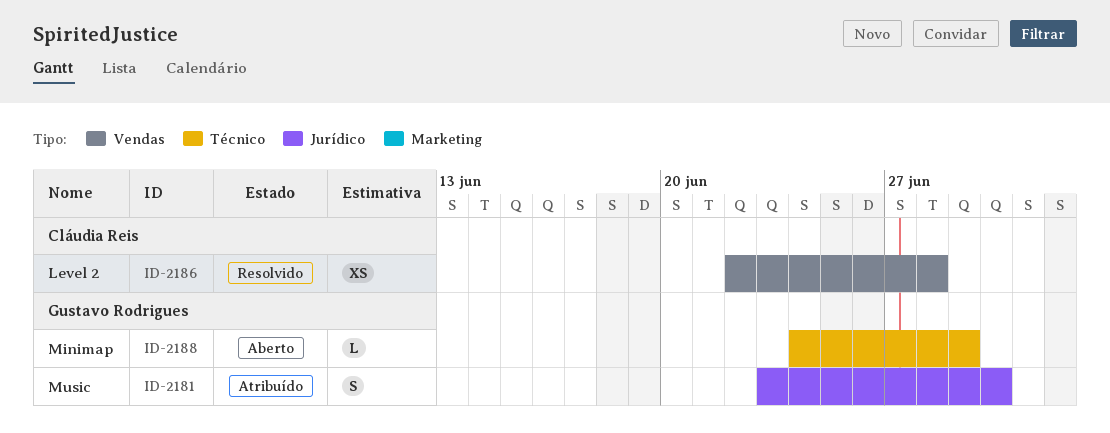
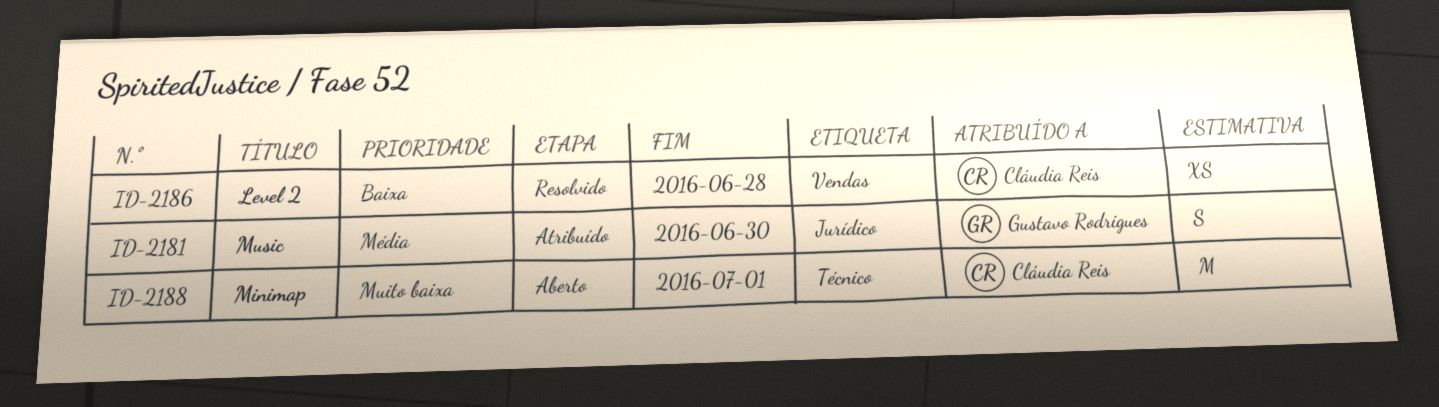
ID-2188, owner: Gustavo Rodrigues -> Cláudia Reis
ID-2188, estimate: L -> M
ID-2188, due: Jun 29 -> Jul 1

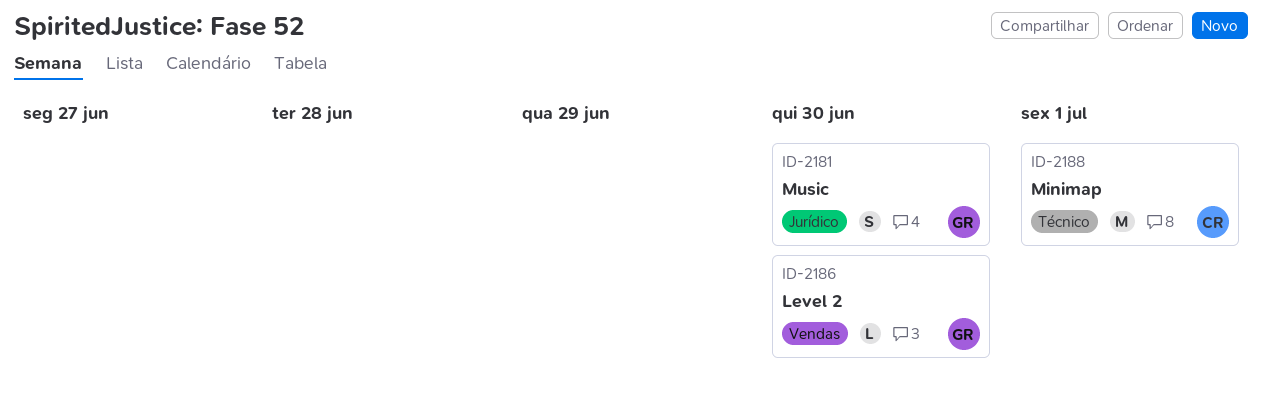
ID-2186, owner: Cláudia Reis -> Gustavo Rodrigues
ID-2186, estimate: XS -> L
ID-2186, due: Jun 28 -> Jun 30

